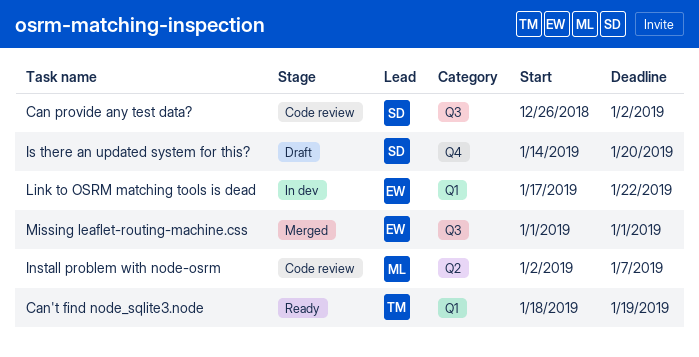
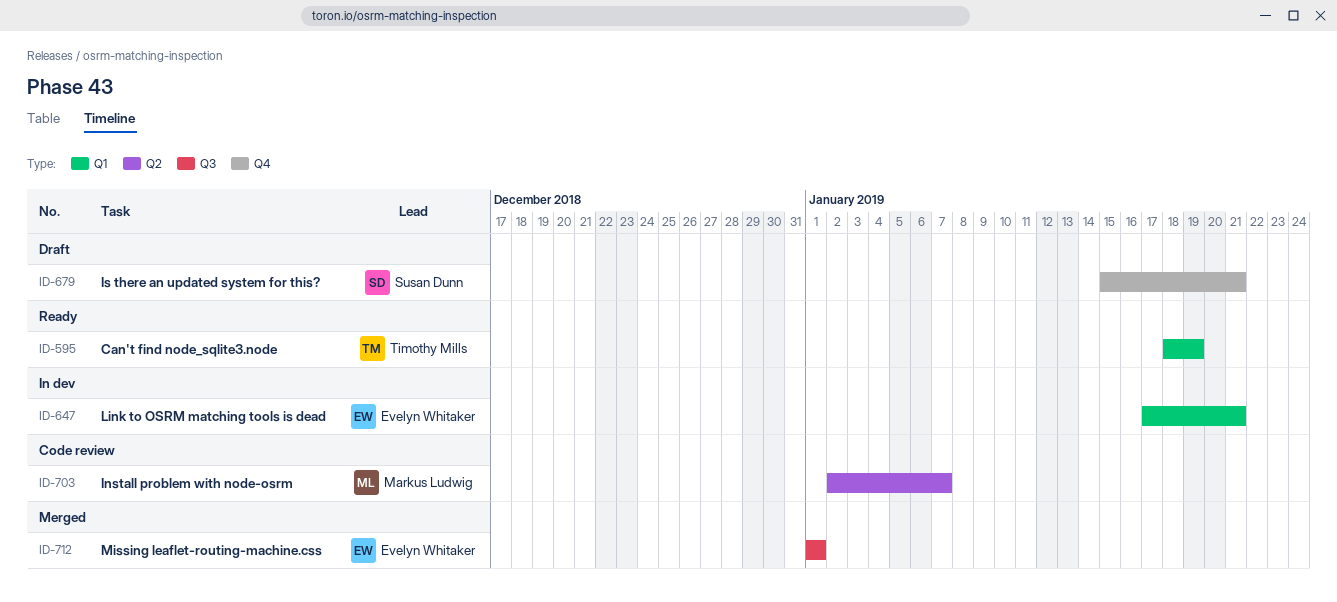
Can provide any test data?: present -> none
Is there an updated system for this?, start: Jan 14 -> Jan 15
Is there an updated system for this?, due: Jan 20 -> Jan 21
Link to OSRM matching tools is dead, due: Jan 22 -> Jan 21

